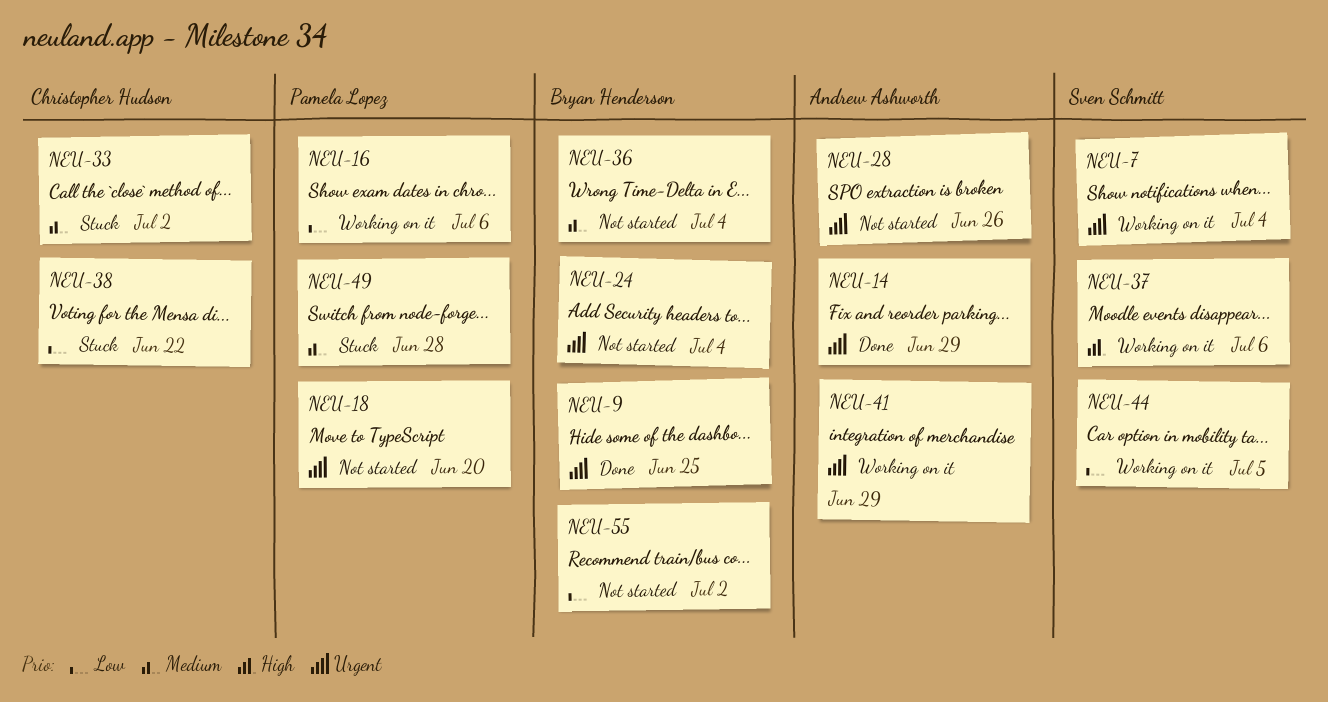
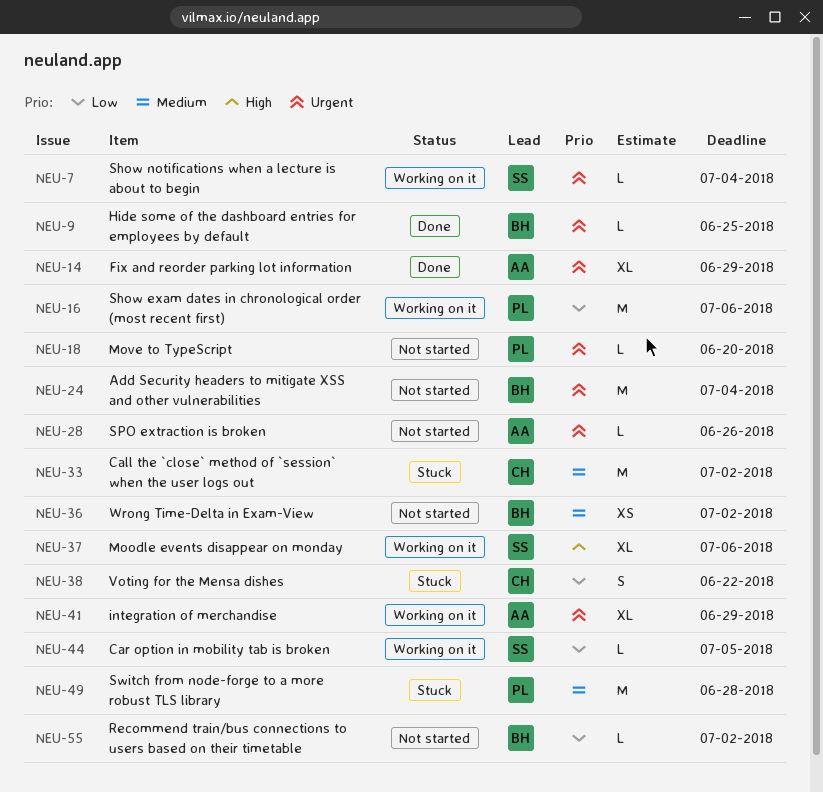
NEU-36, due: Jul 4 -> Jul 2

